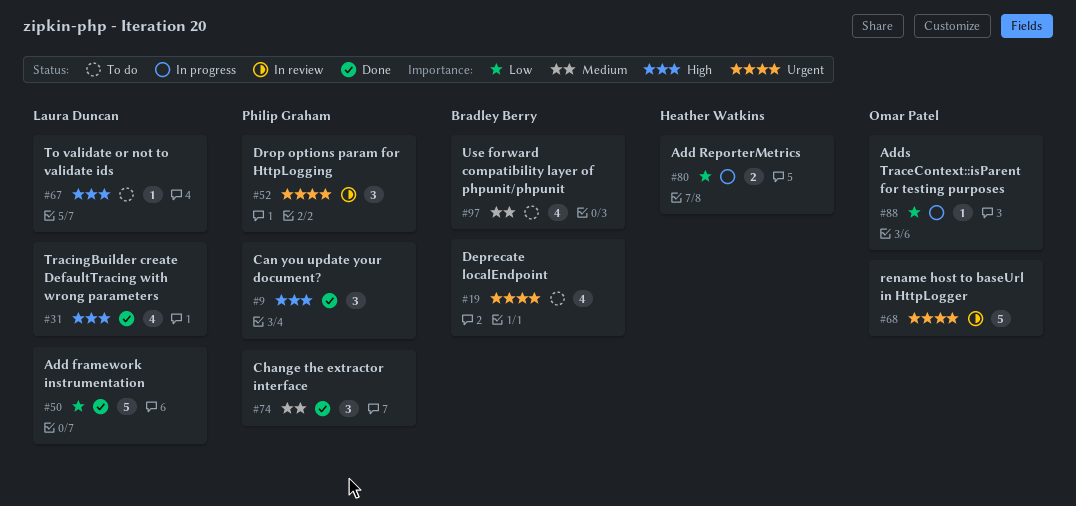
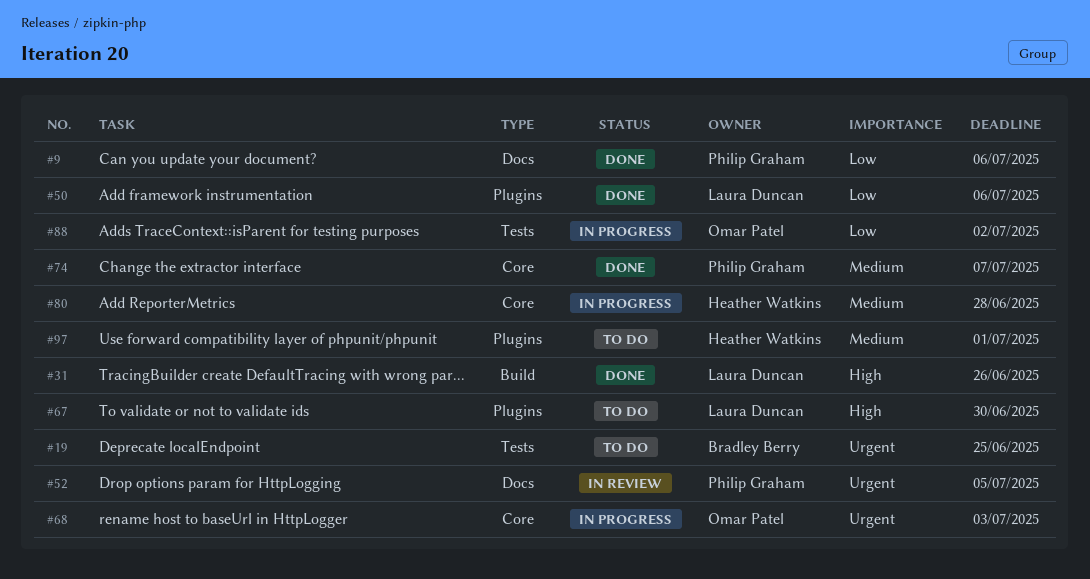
#9, priority: High -> Low
#68, status: In review -> In progress
#80, priority: Low -> Medium
#97, owner: Bradley Berry -> Heather Watkins

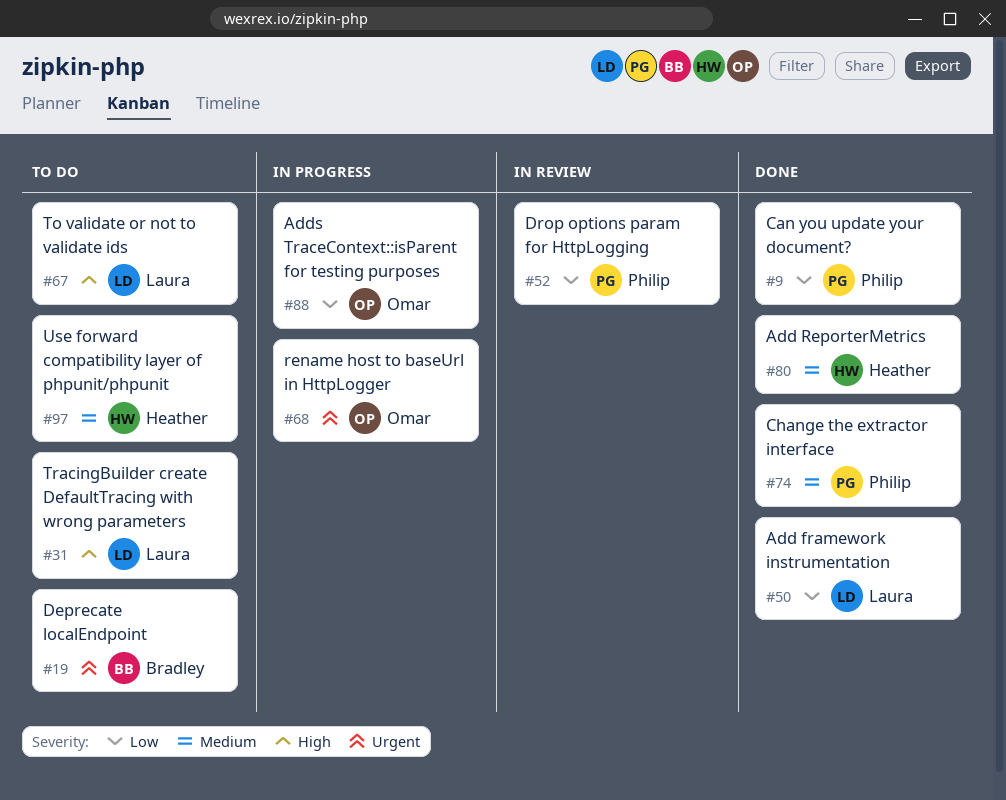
#31, status: Done -> To do
#52, priority: Urgent -> Low
#80, status: In progress -> Done

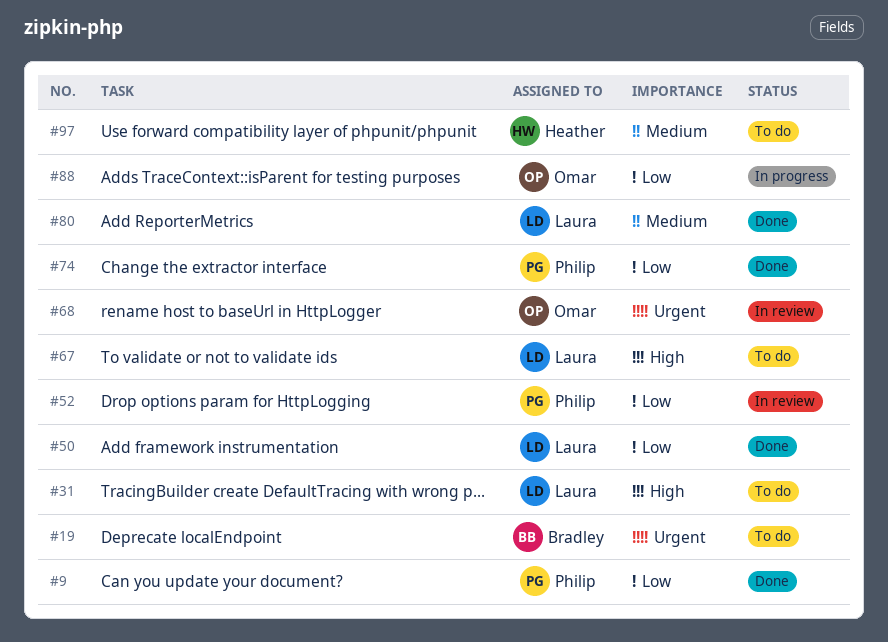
#68, status: In progress -> In review
#74, priority: Medium -> Low
#80, owner: Heather -> Laura

